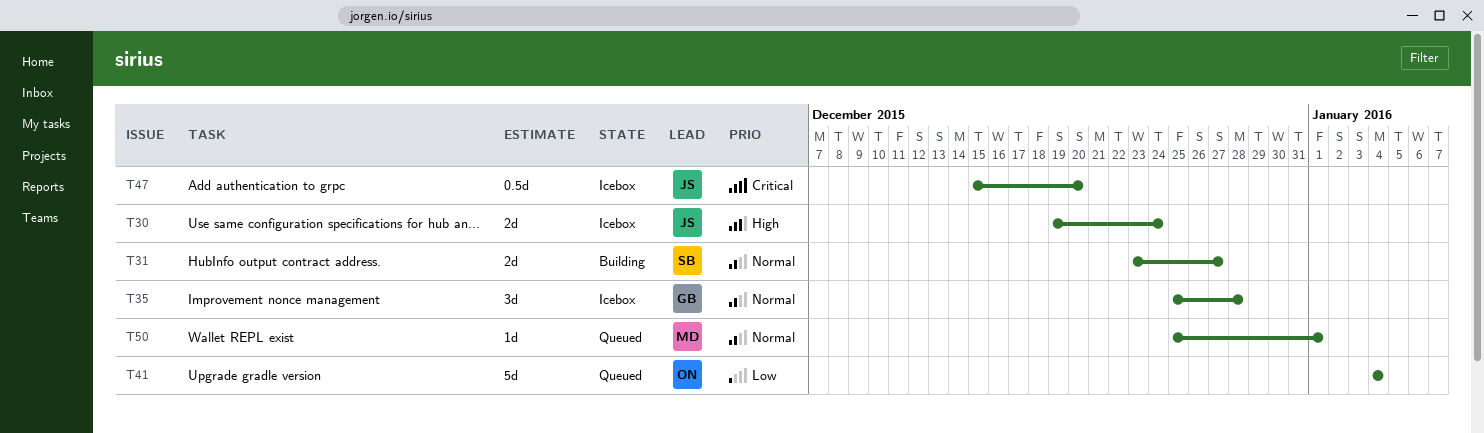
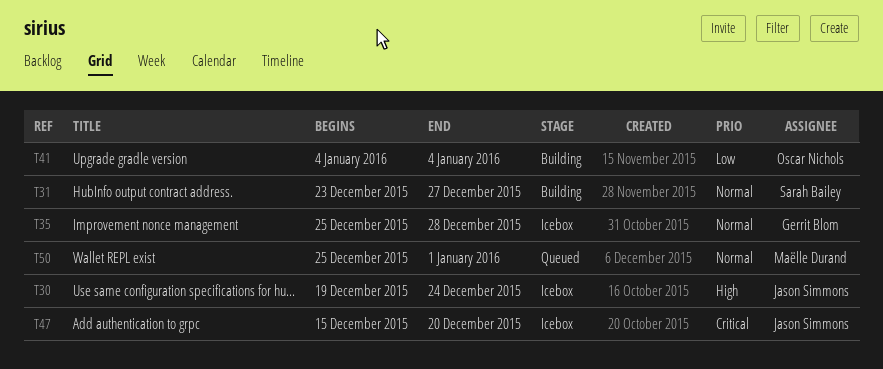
T41, status: Queued -> Building

